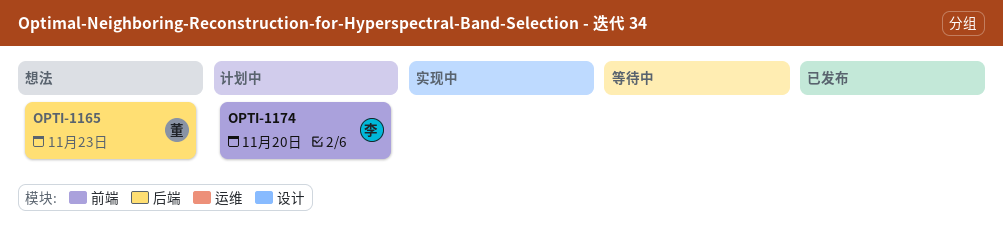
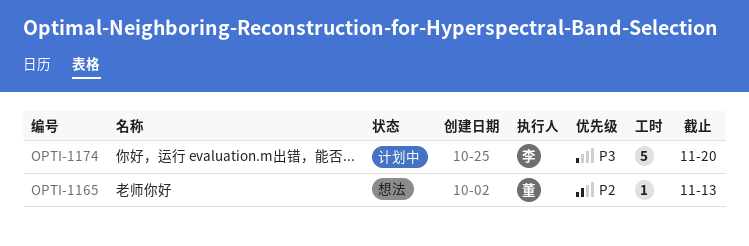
OPTI-1165, due: Nov 23 -> Nov 13

